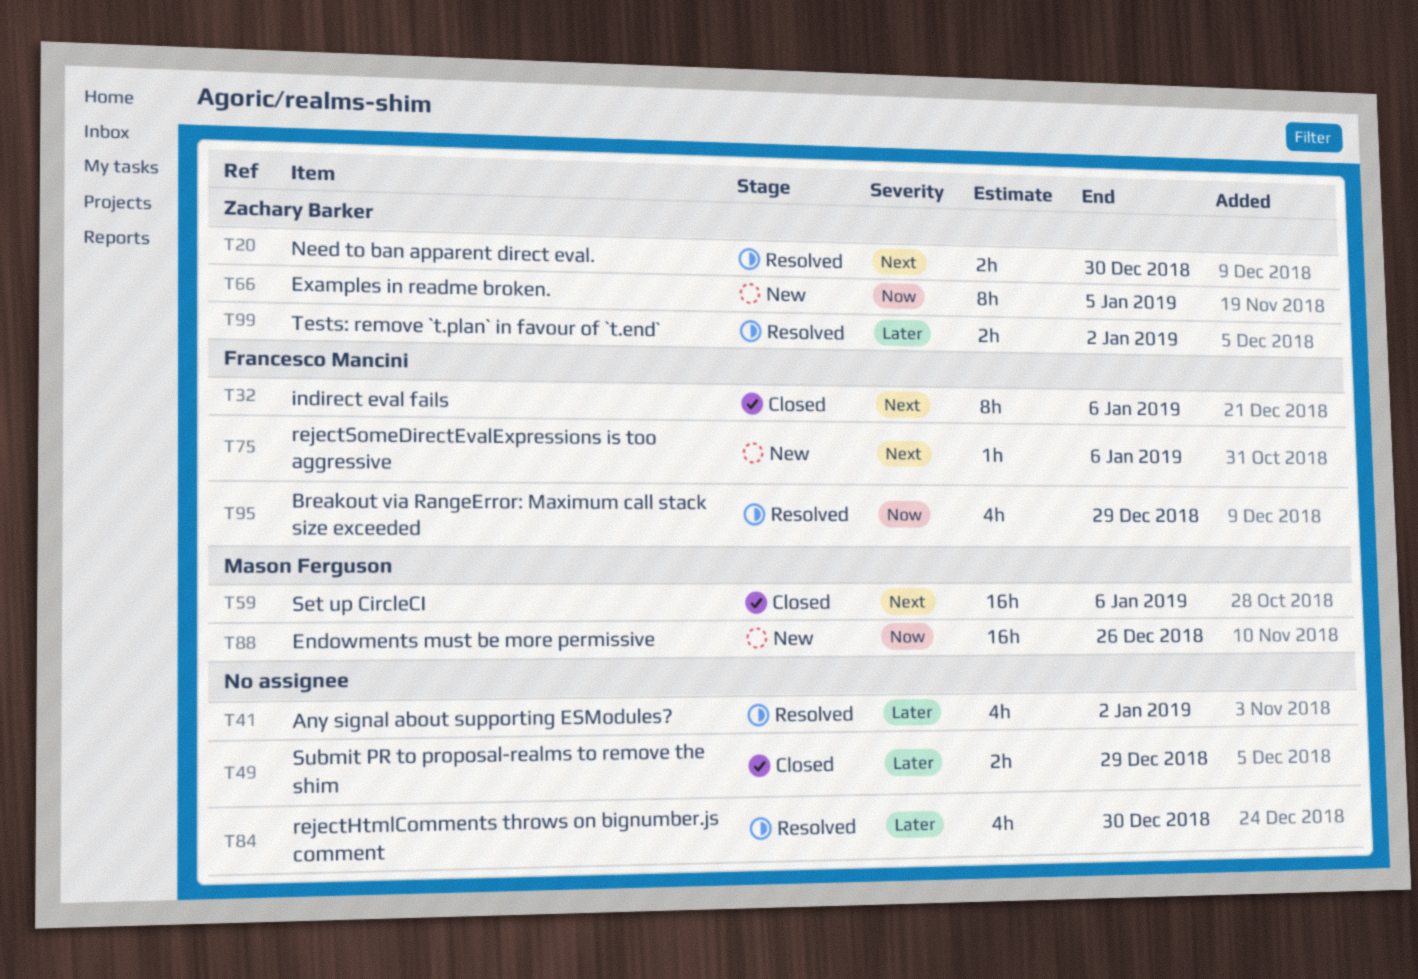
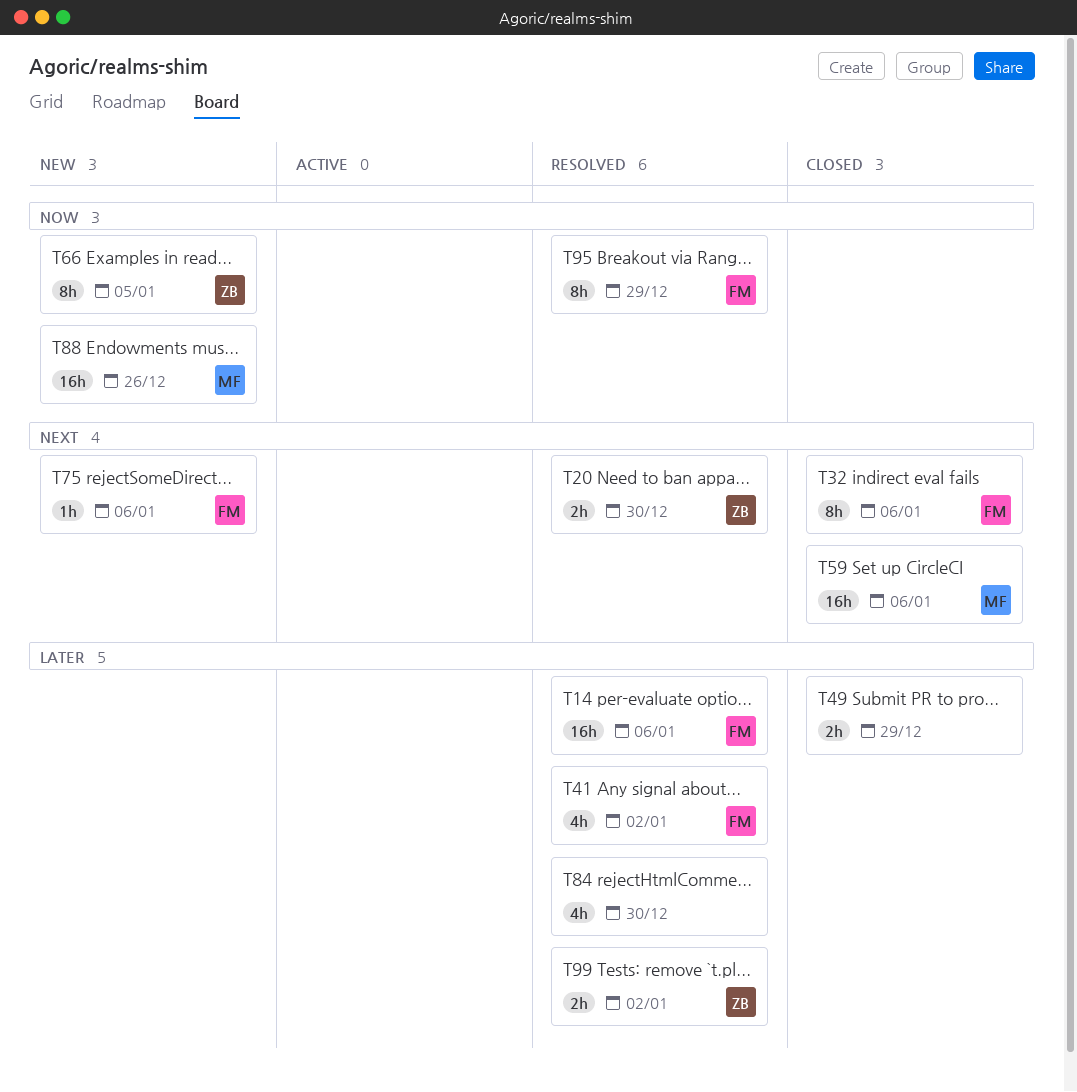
T14: none -> present
T41, owner: none -> Francesco Mancini
T95, estimate: 4h -> 8h

